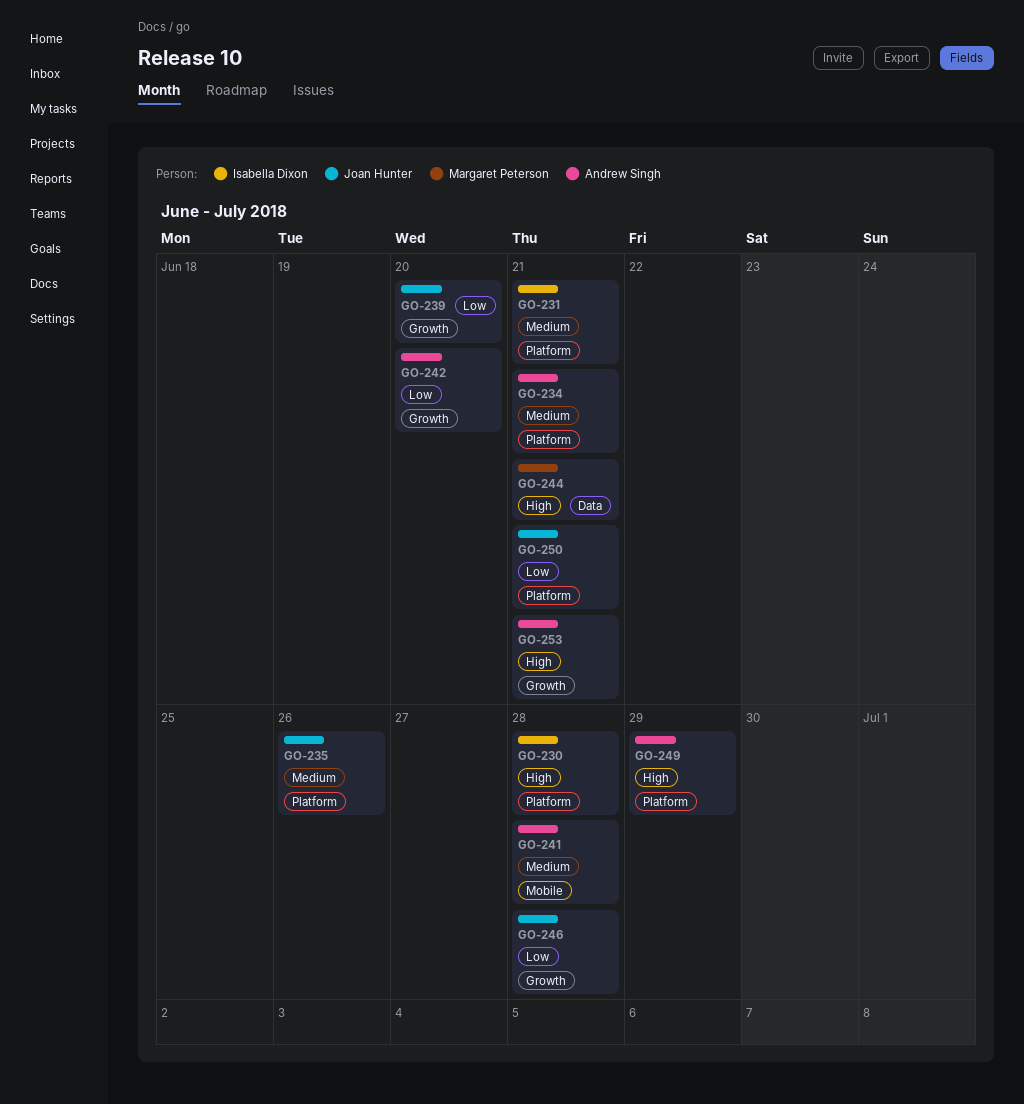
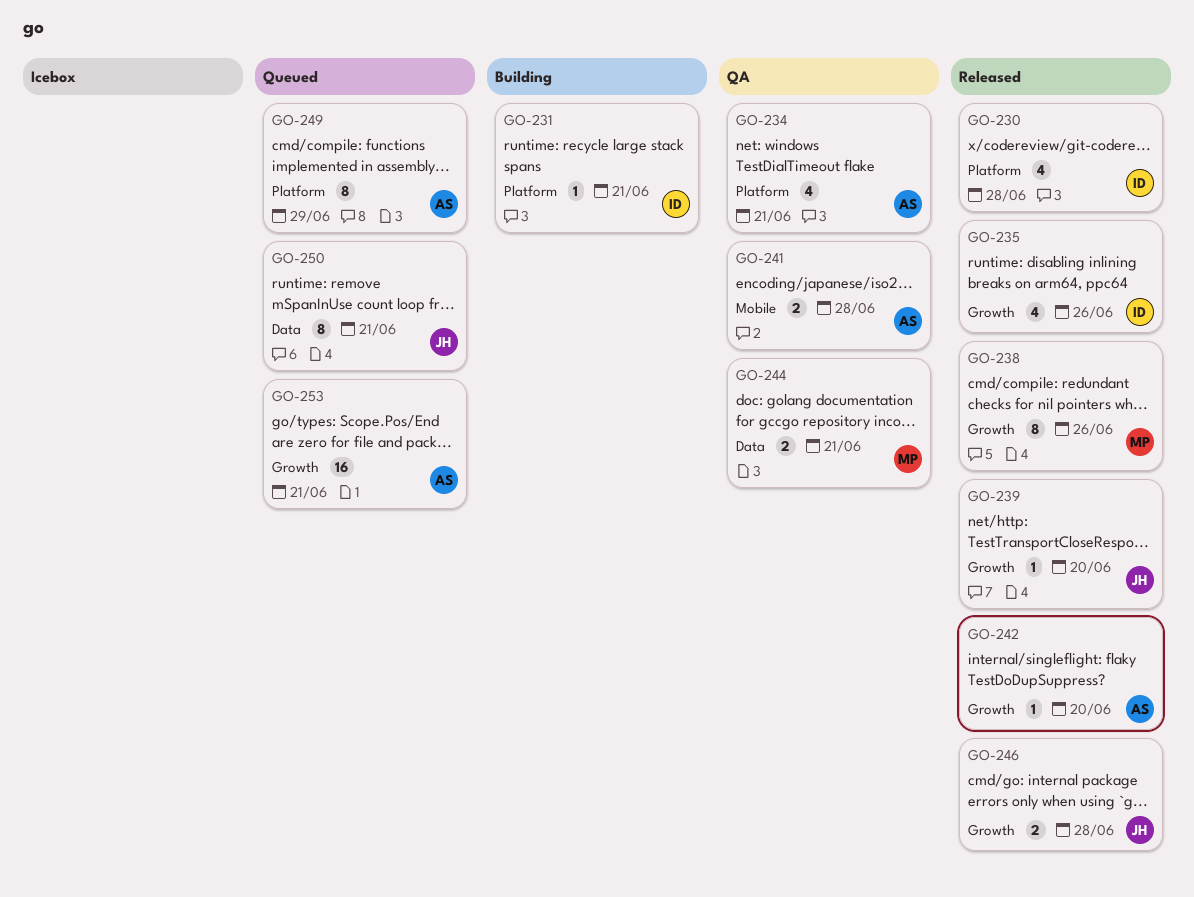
GO-235, owner: Joan Hunter -> Isabella Dixon
GO-235, label: Platform -> Growth
GO-238: none -> present
GO-250, label: Platform -> Data

